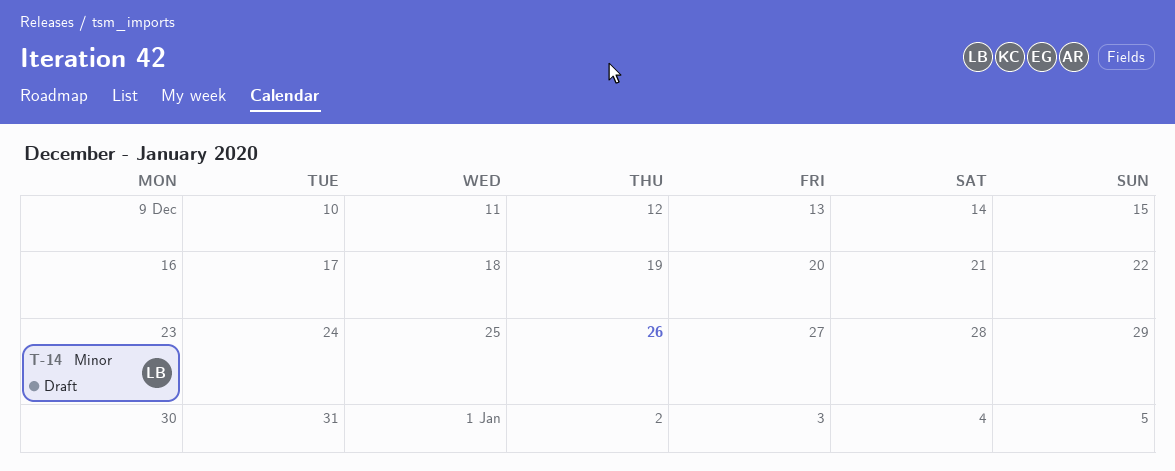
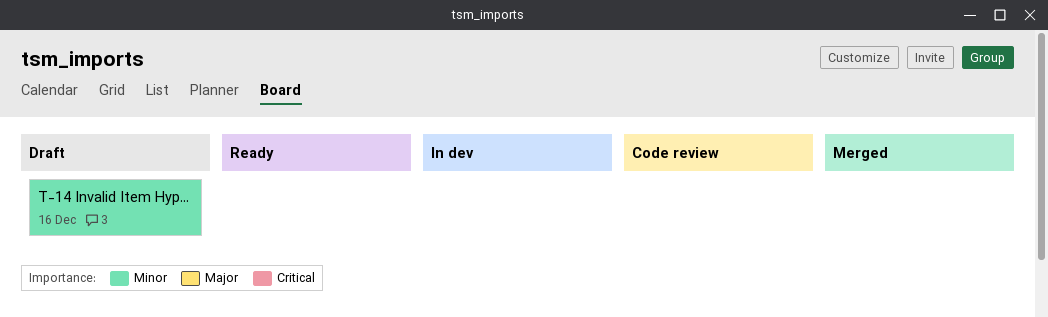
T-14, due: Dec 23 -> Dec 16

